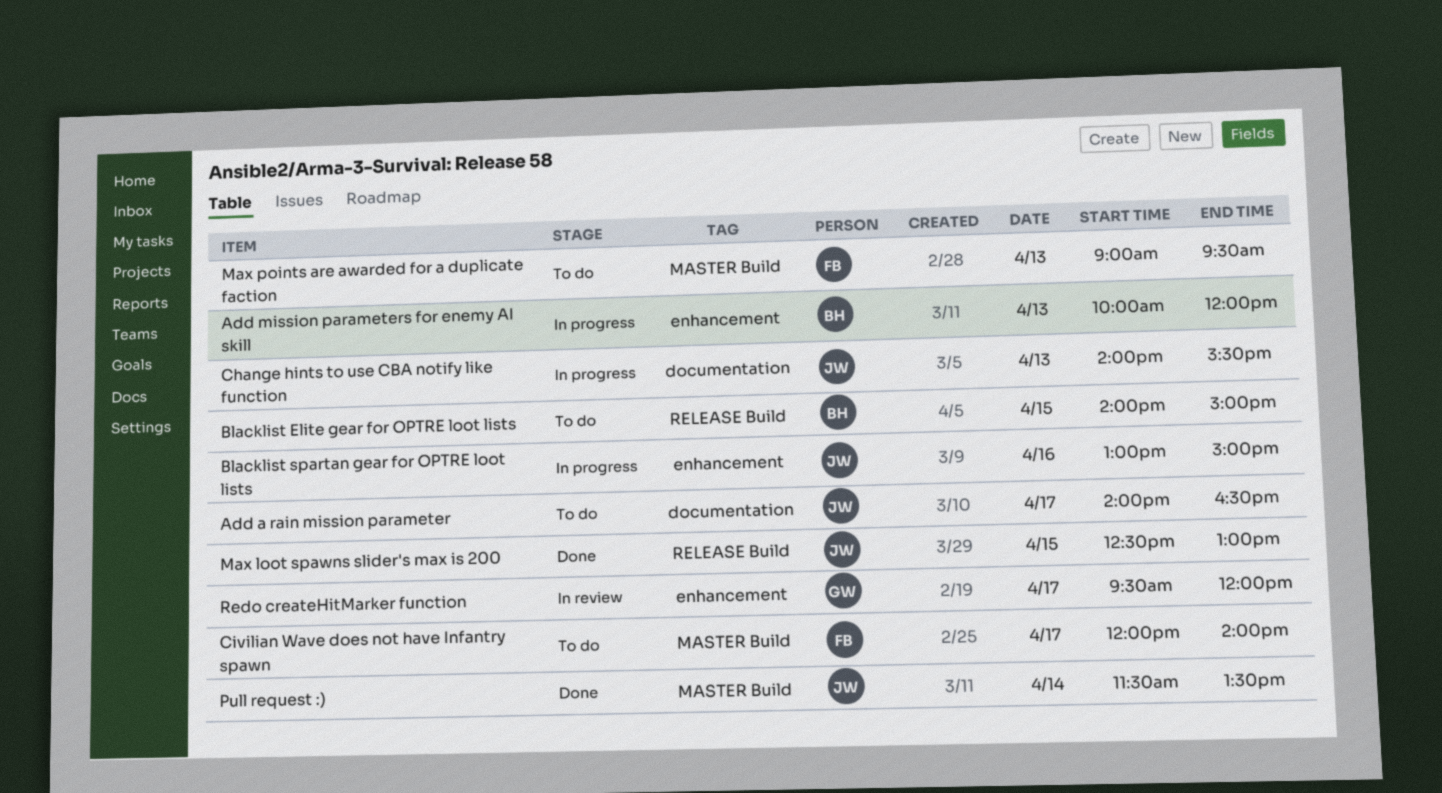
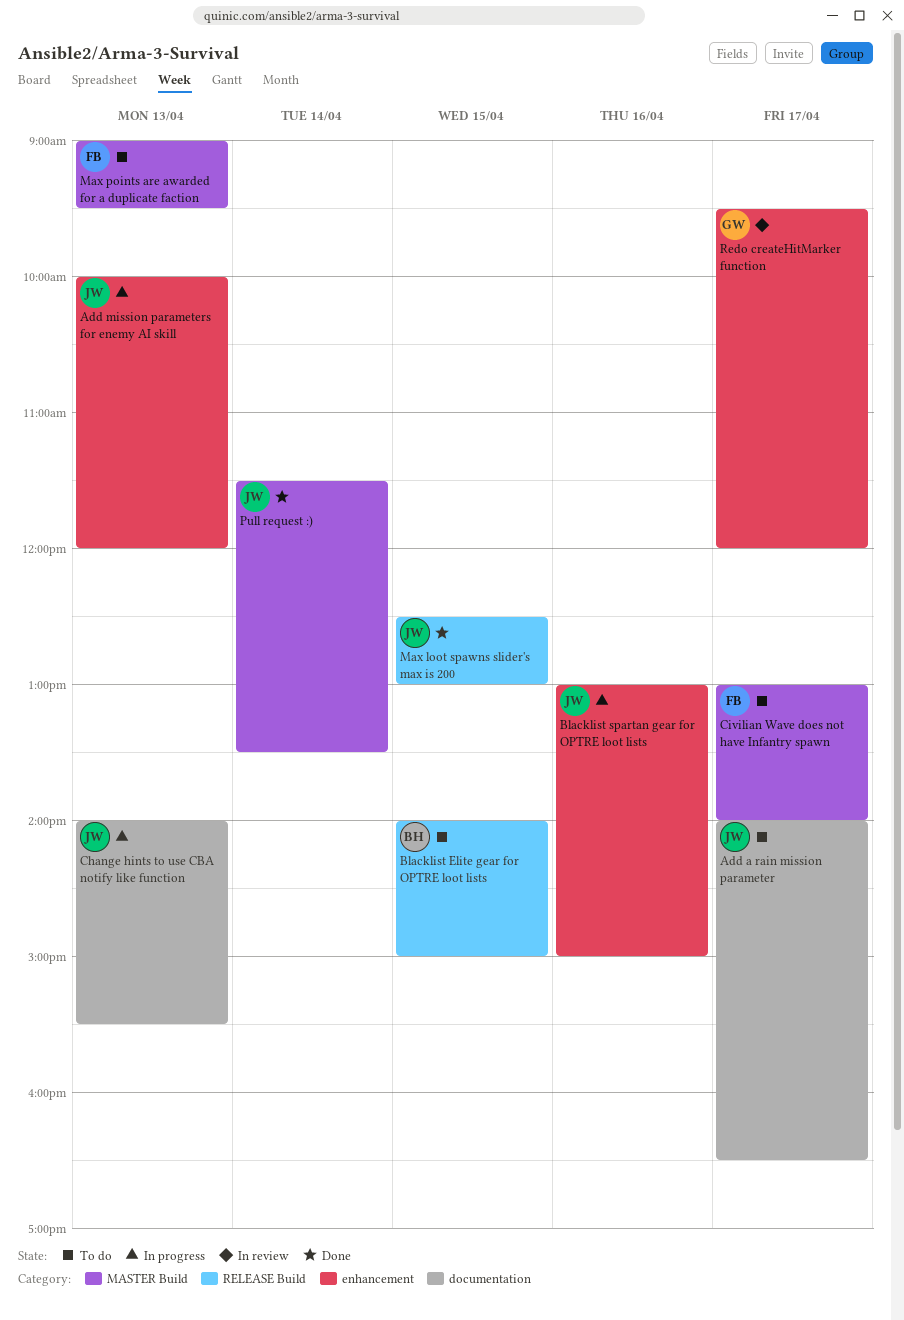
Add mission parameters for enemy AI skill, owner: BH -> JW
Civilian Wave does not have Infantry spawn, begins: 12:00 -> 13:00

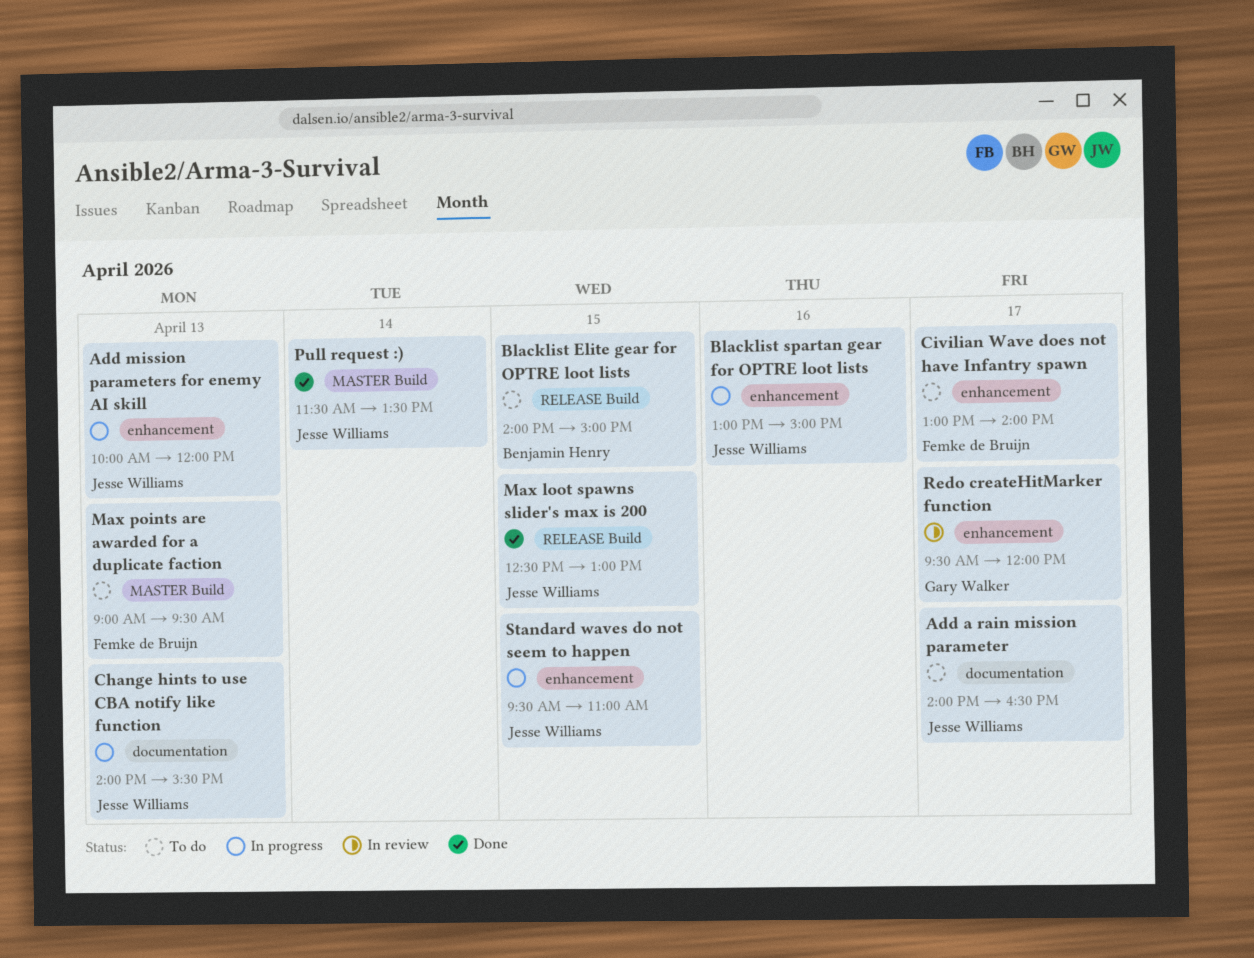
Civilian Wave does not have Infantry spawn, label: MASTER Build -> enhancement
Standard waves do not seem to happen: none -> present

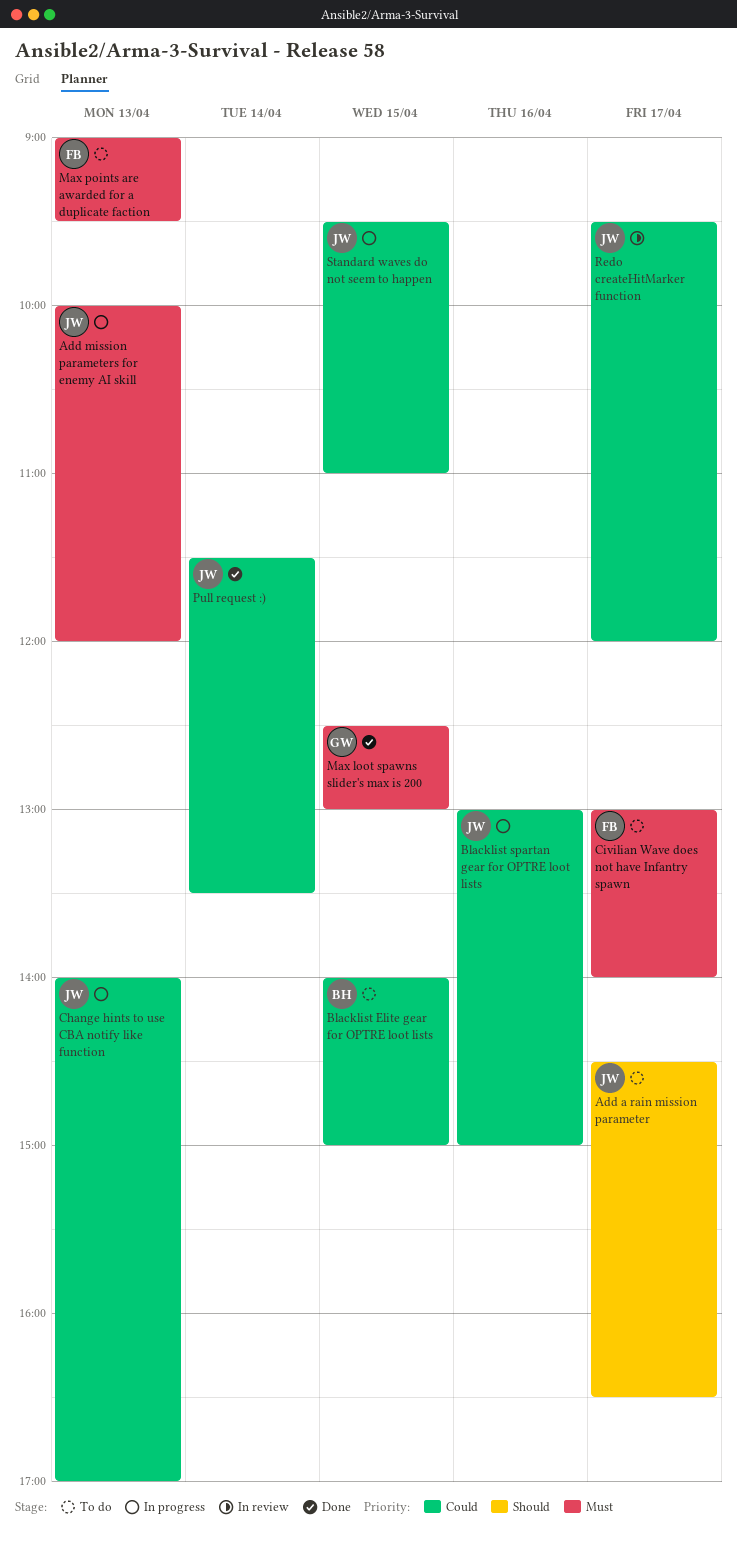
Add a rain mission parameter, begins: 14:00 -> 14:30
Change hints to use CBA notify like function, ends: 15:30 -> 17:00
Max loot spawns slider's max is 200, owner: Jesse Williams -> Gary Walker
Redo createHitMarker function, owner: Gary Walker -> Jesse Williams

